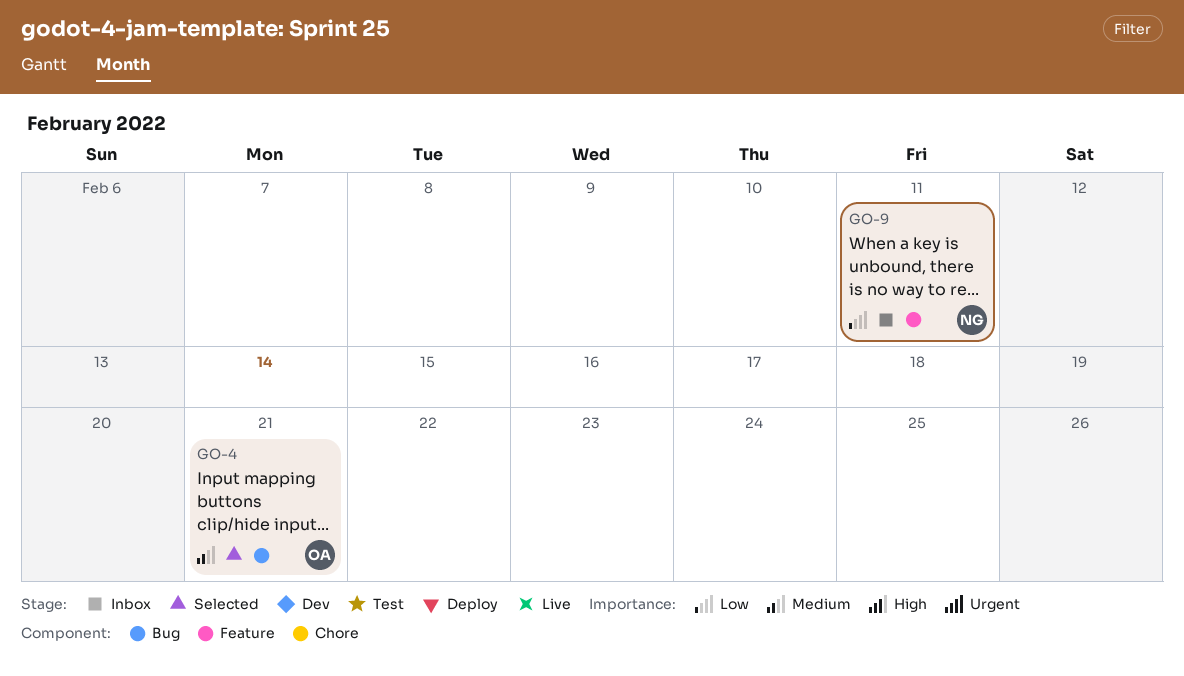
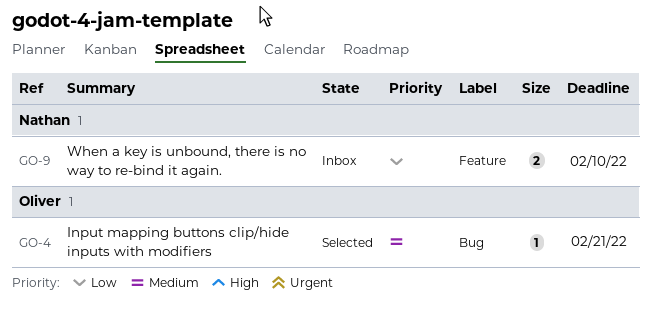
GO-9, due: Feb 11 -> Feb 10

